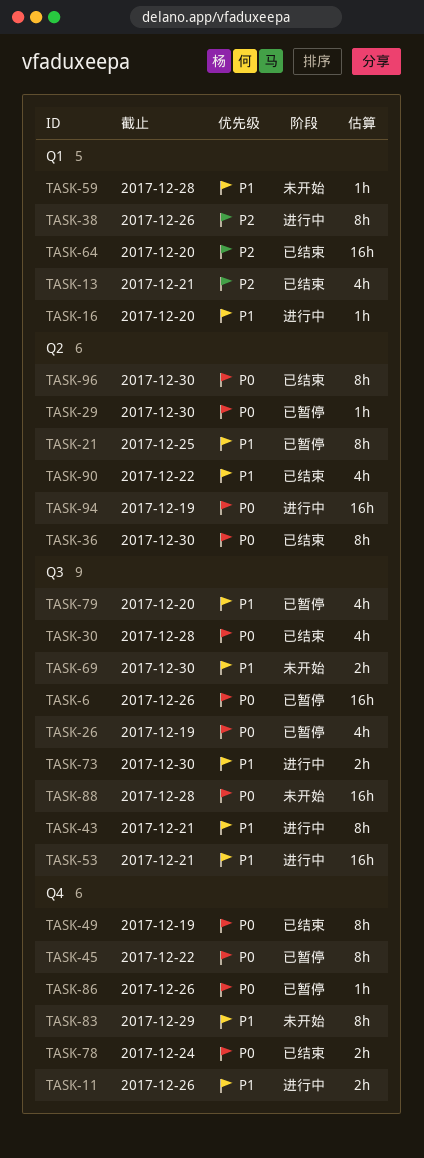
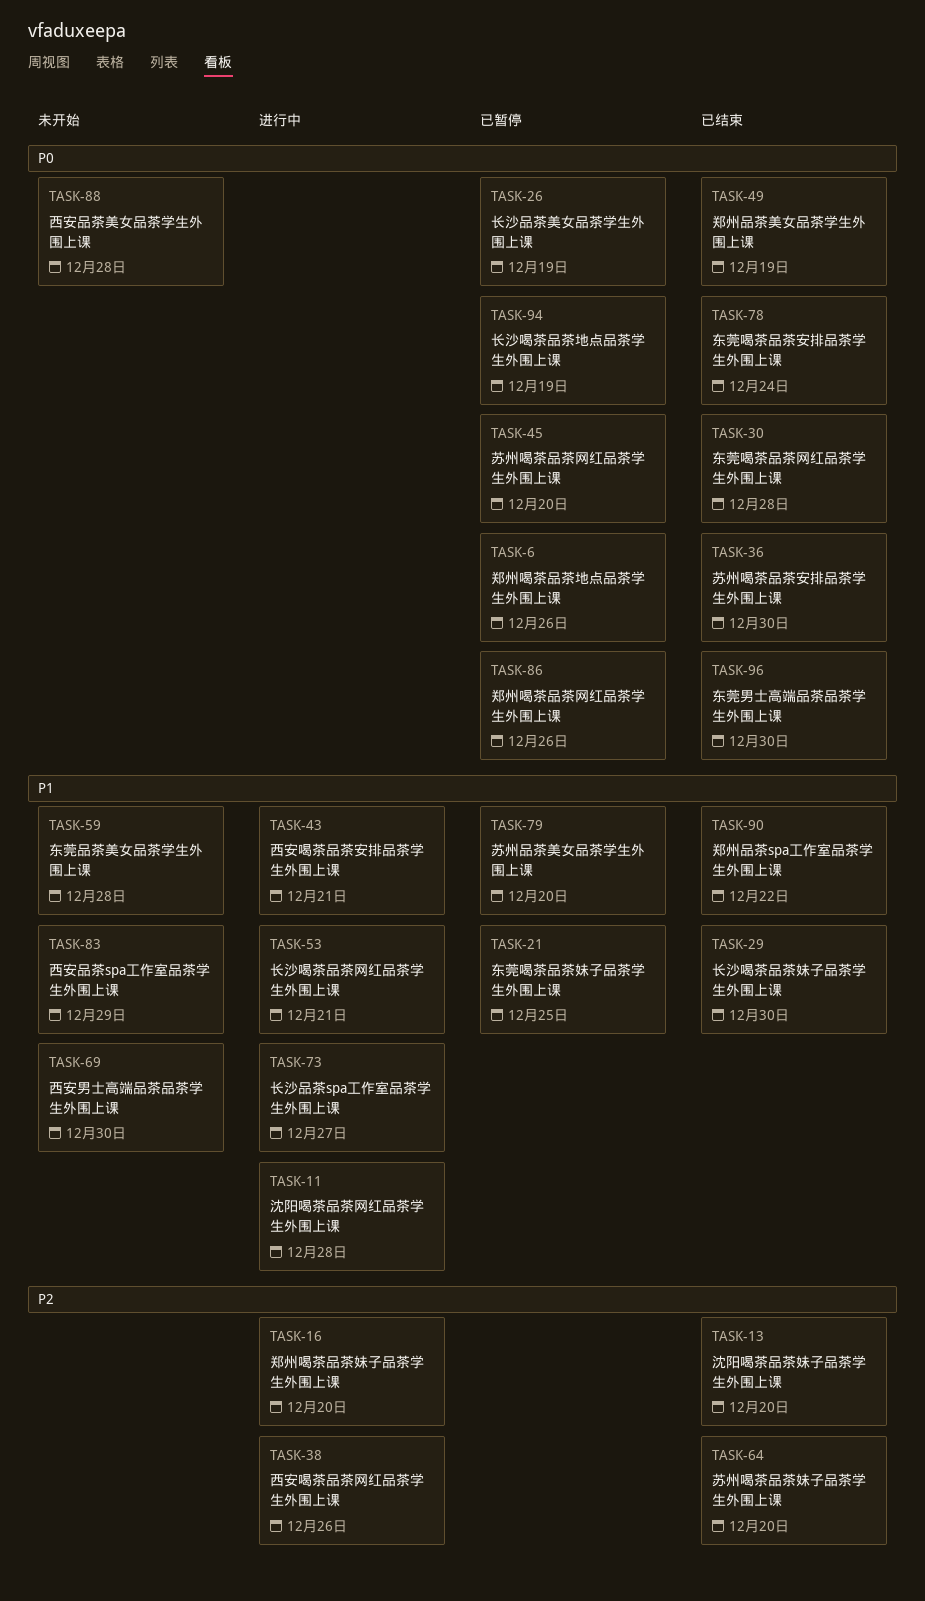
TASK-11, due: Dec 26 -> Dec 28
TASK-13, due: Dec 21 -> Dec 20
TASK-16, priority: P1 -> P2
TASK-29, status: 已暂停 -> 已结束
TASK-29, priority: P0 -> P1
TASK-45, due: Dec 22 -> Dec 20
TASK-73, due: Dec 30 -> Dec 27
TASK-94, status: 进行中 -> 已暂停

